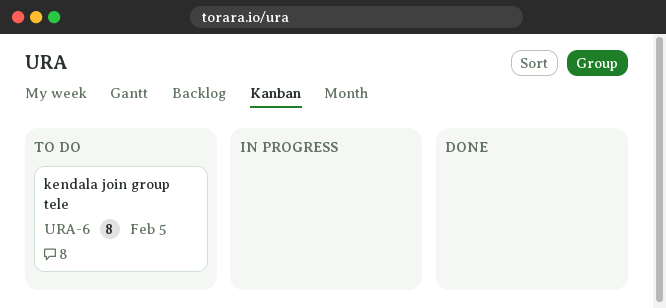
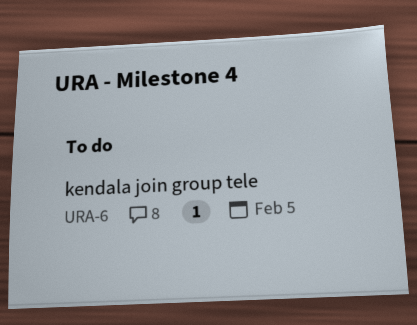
URA-6, estimate: 8 -> 1

